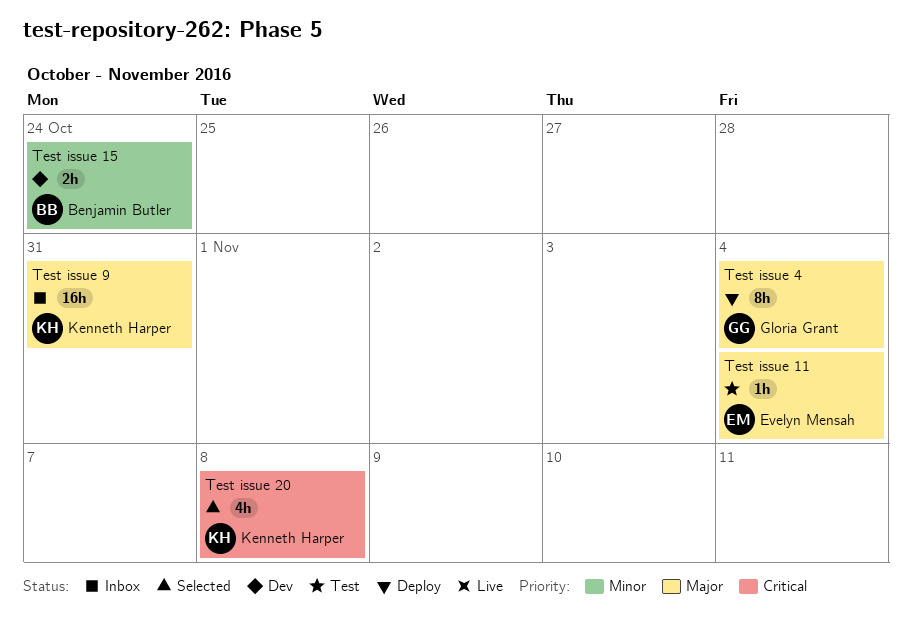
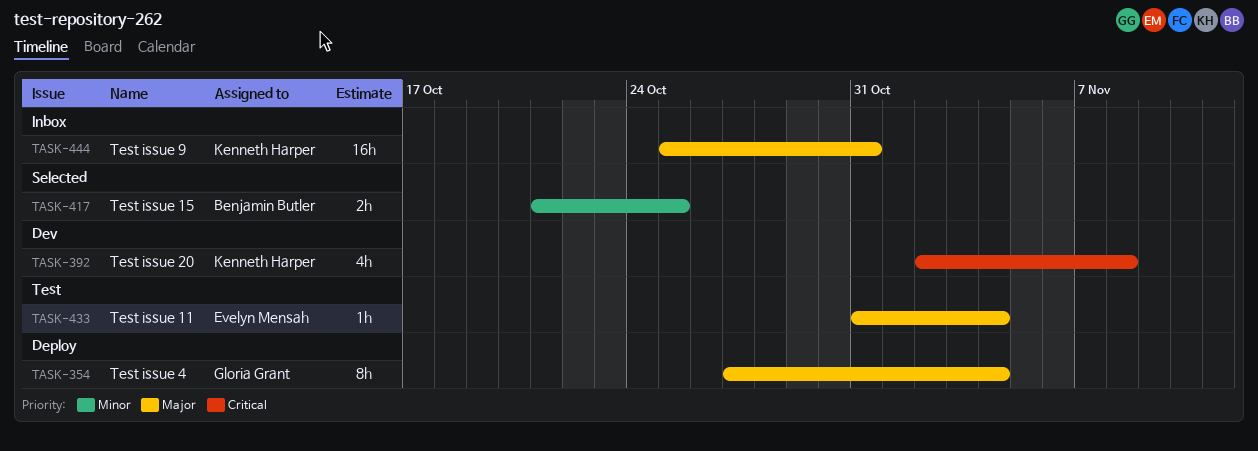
Test issue 15, status: Dev -> Selected
Test issue 15, due: Oct 24 -> Oct 25
Test issue 20, status: Selected -> Dev

